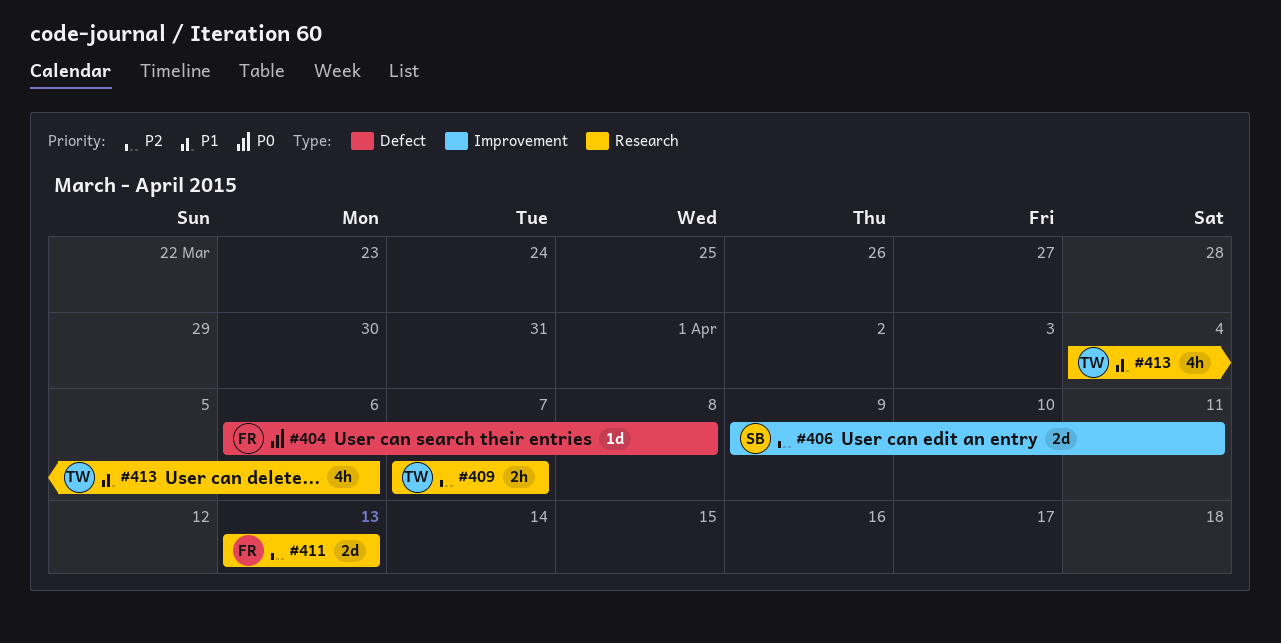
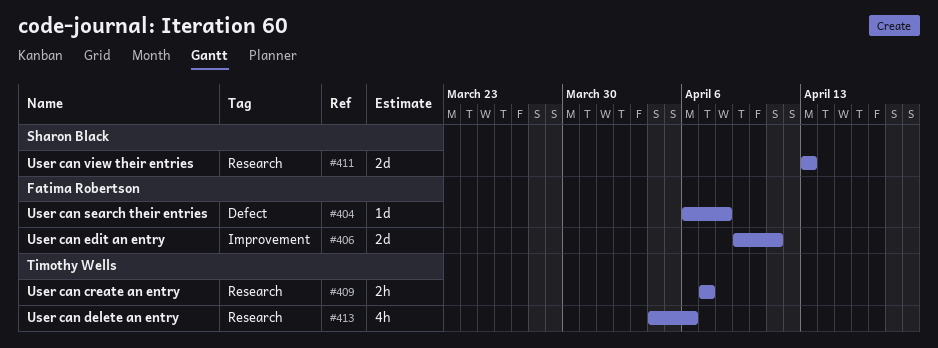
#406, owner: Sharon Black -> Fatima Robertson
#411, owner: Fatima Robertson -> Sharon Black

